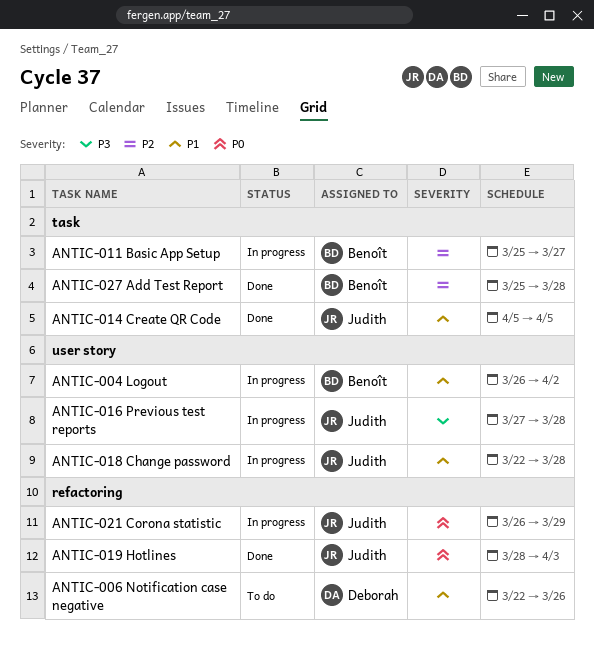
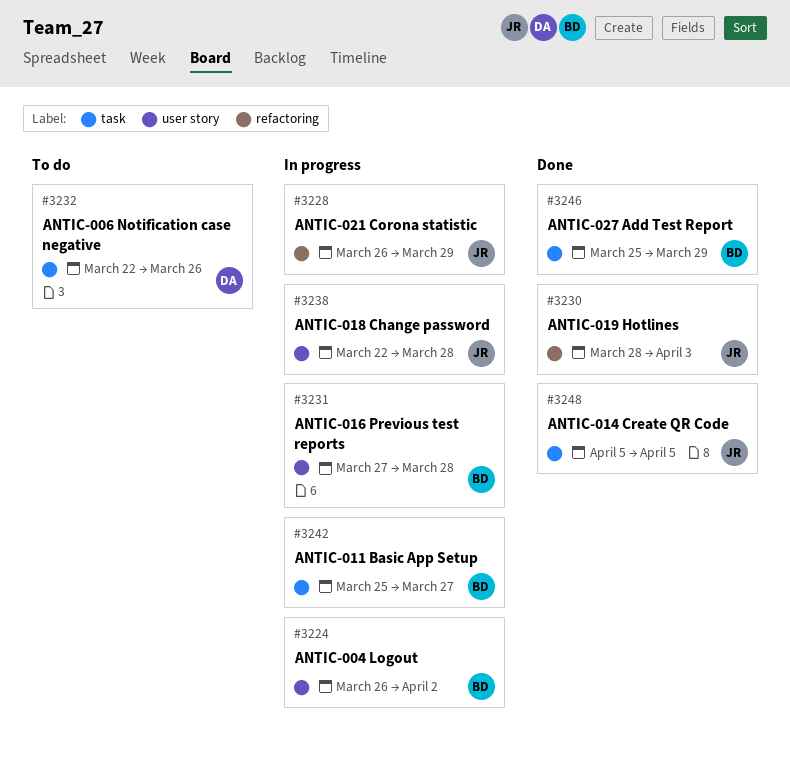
ANTIC-006 Notification case negative, label: refactoring -> task
ANTIC-016 Previous test reports, owner: Judith -> Benoît
ANTIC-027 Add Test Report, due: Mar 28 -> Mar 29

